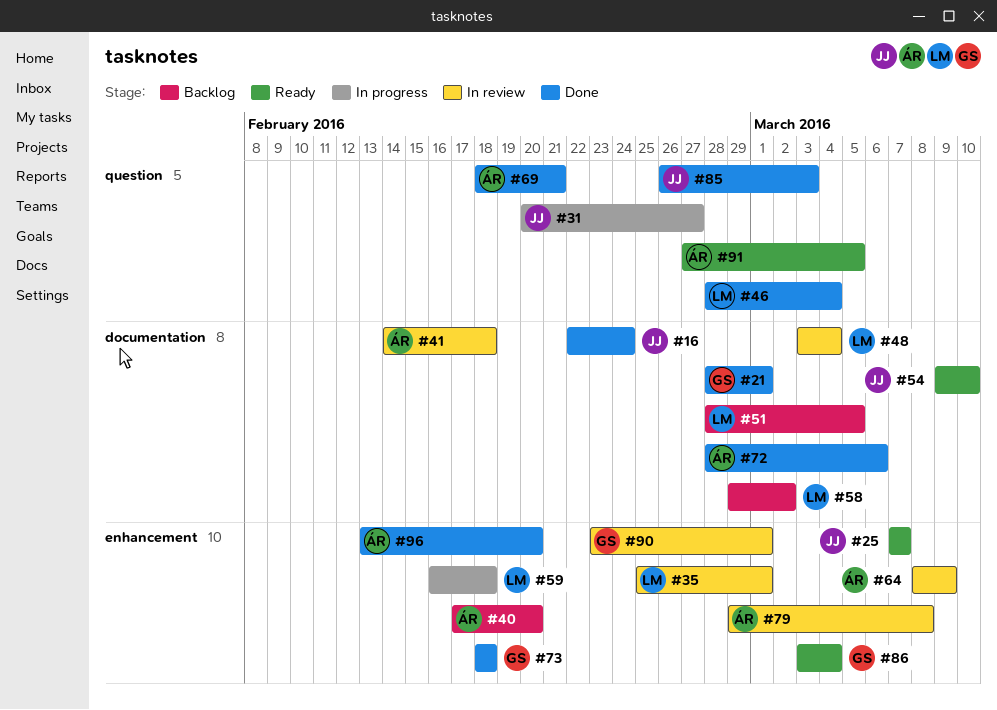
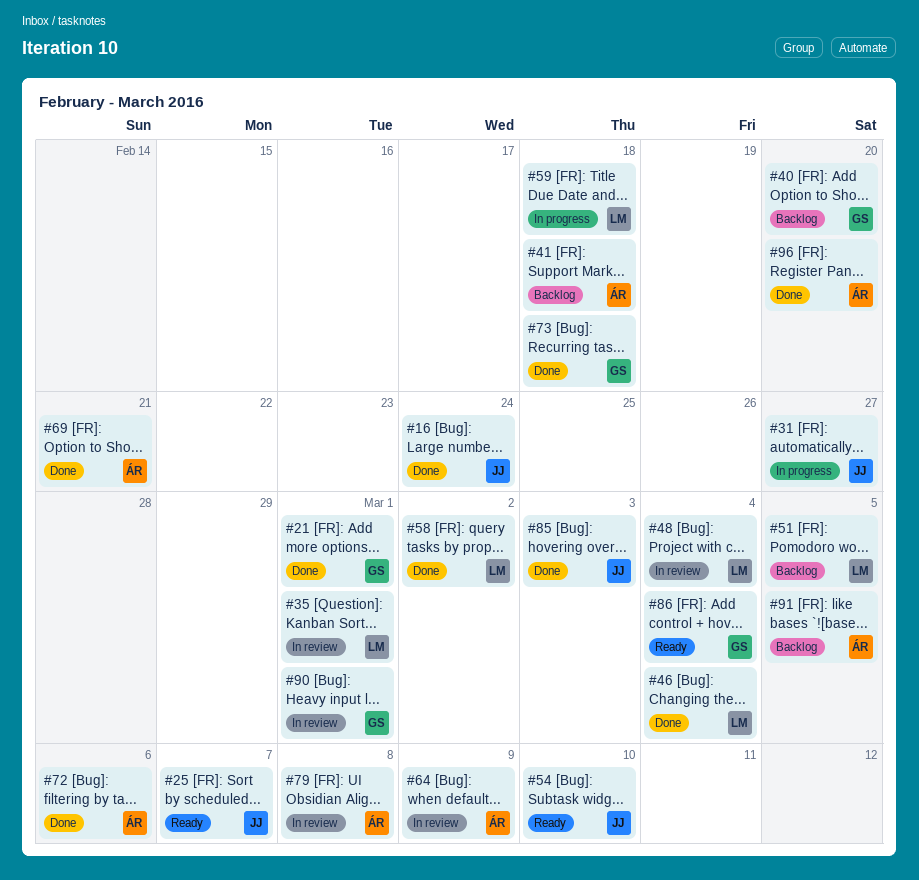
#40, owner: ÁR -> GS
#41, status: In review -> Backlog
#58, status: Backlog -> Done
#91, status: Ready -> Backlog

